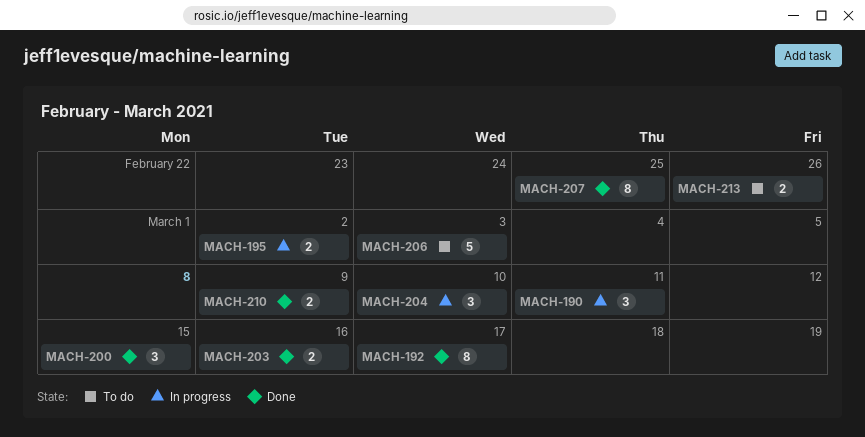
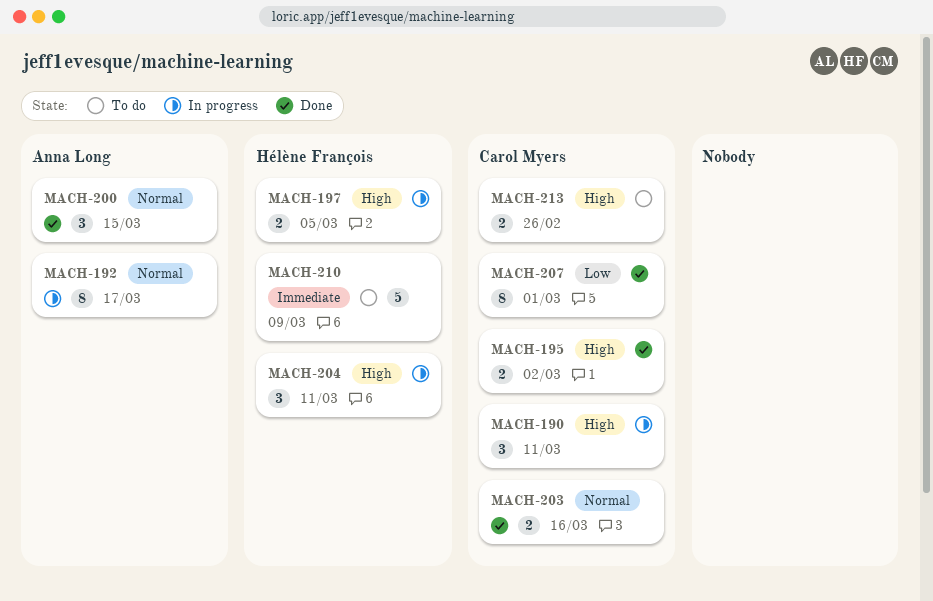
MACH-192, status: Done -> In progress
MACH-195, status: In progress -> Done
MACH-197: none -> present
MACH-204, due: Mar 10 -> Mar 11
MACH-206: present -> none
MACH-207, due: Feb 25 -> Mar 1
MACH-210, status: Done -> To do
MACH-210, estimate: 2 -> 5

